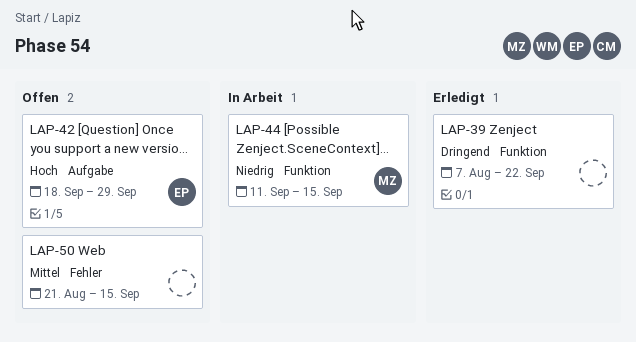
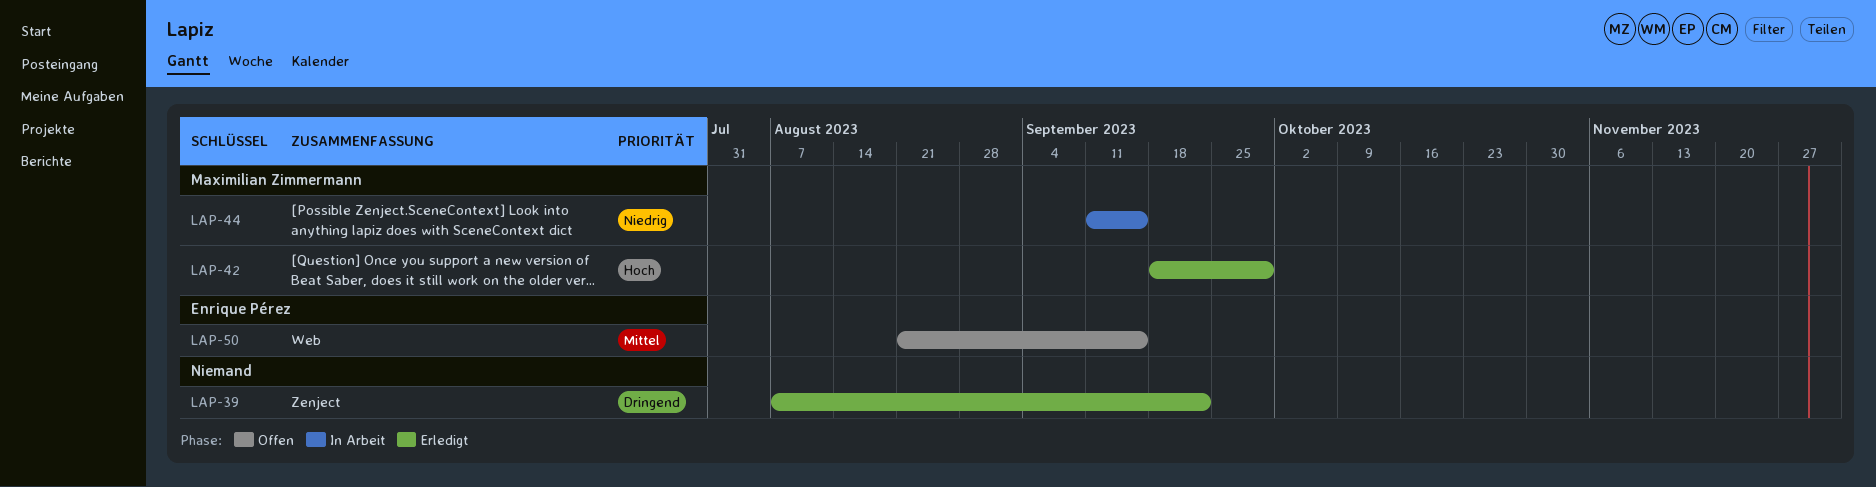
LAP-42, status: Offen -> Erledigt
LAP-42, owner: Enrique Pérez -> Maximilian Zimmermann
LAP-50, owner: none -> Enrique Pérez

